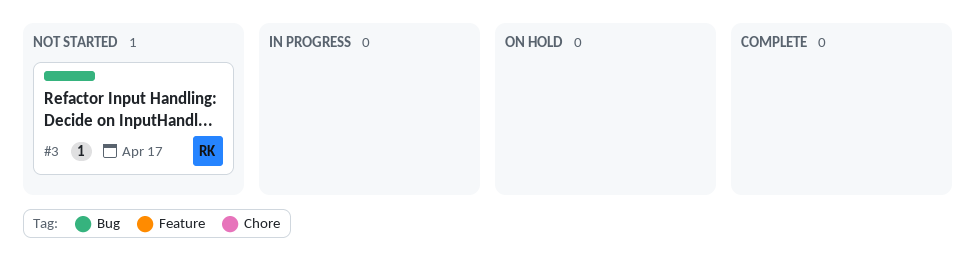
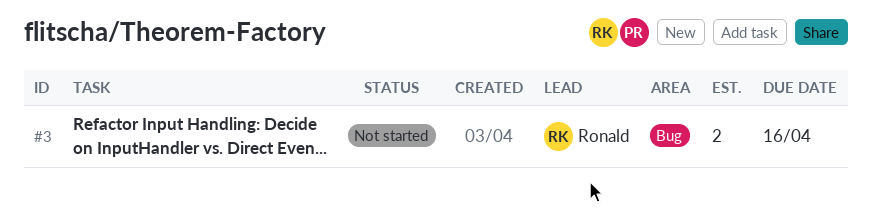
#3, estimate: 1 -> 2
#3, due: Apr 17 -> Apr 16

